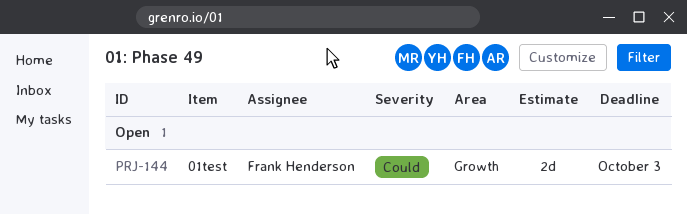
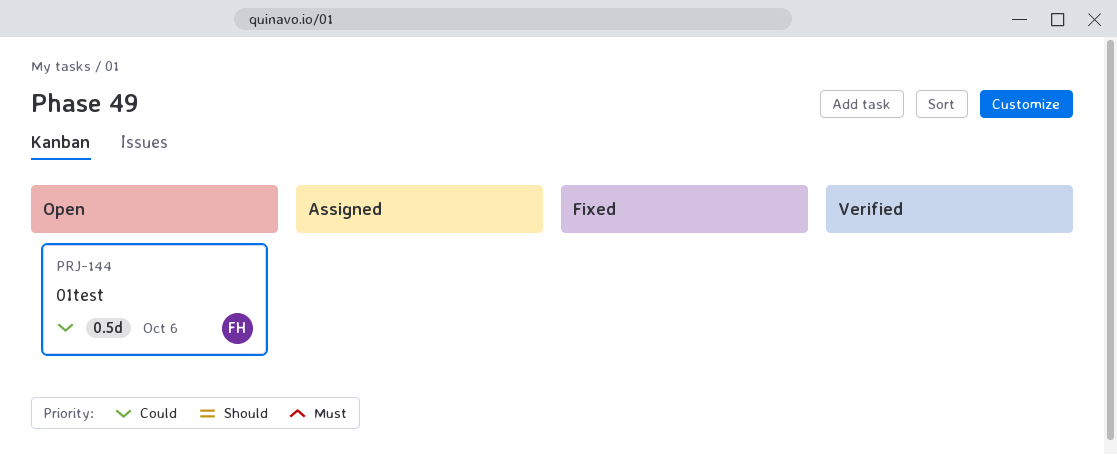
PRJ-144, estimate: 2d -> 0.5d
PRJ-144, due: Oct 3 -> Oct 6

